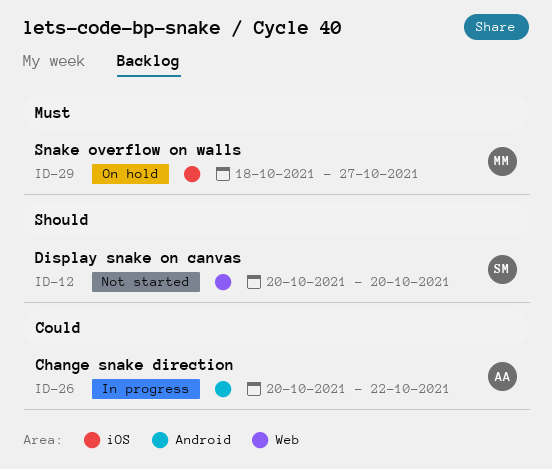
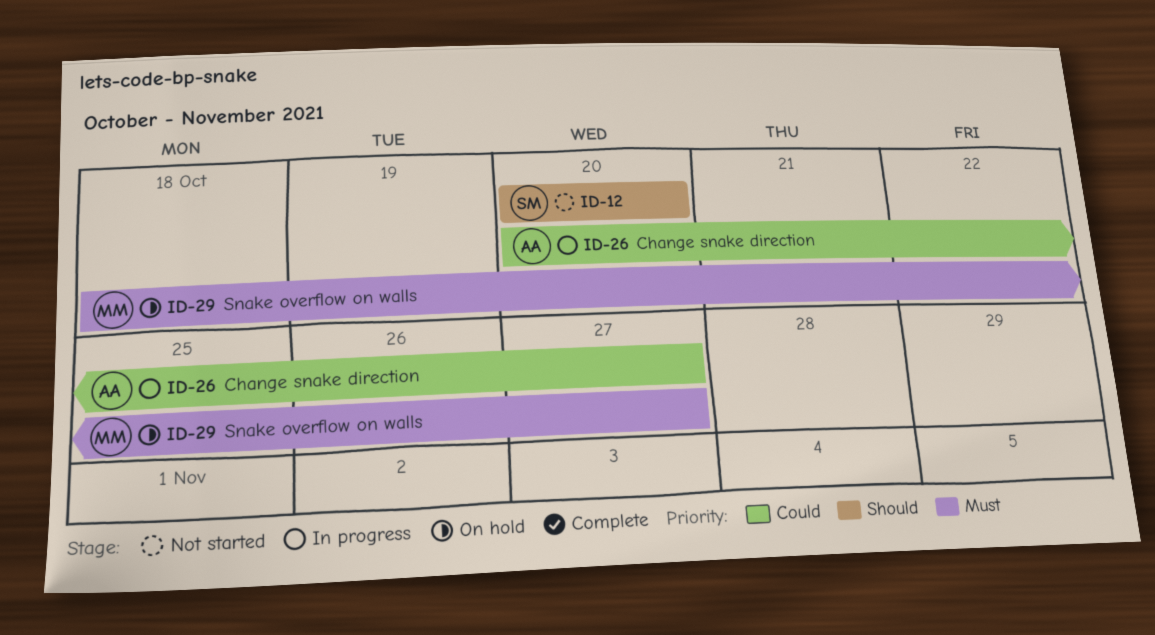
ID-26, due: Oct 22 -> Oct 27

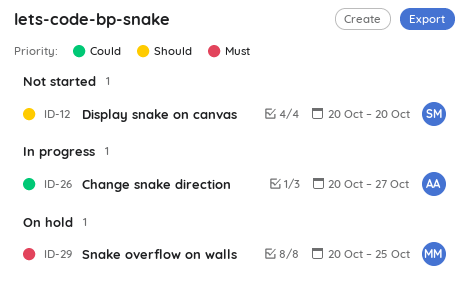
ID-29, start: Oct 18 -> Oct 20
ID-29, due: Oct 27 -> Oct 25

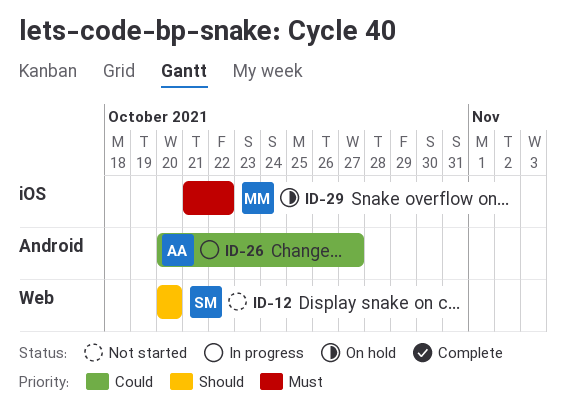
ID-29, start: Oct 20 -> Oct 21
ID-29, due: Oct 25 -> Oct 22

